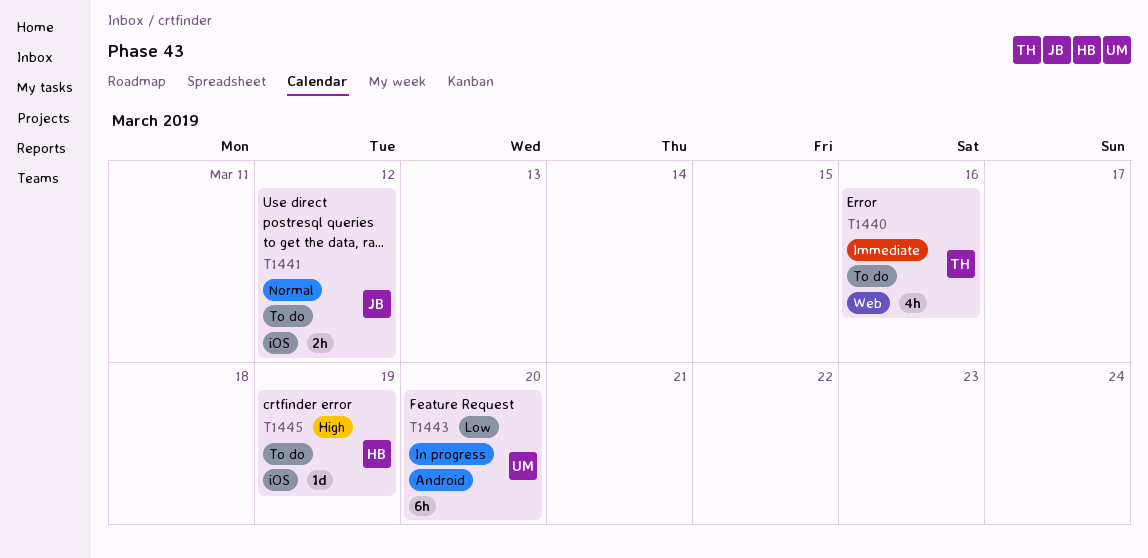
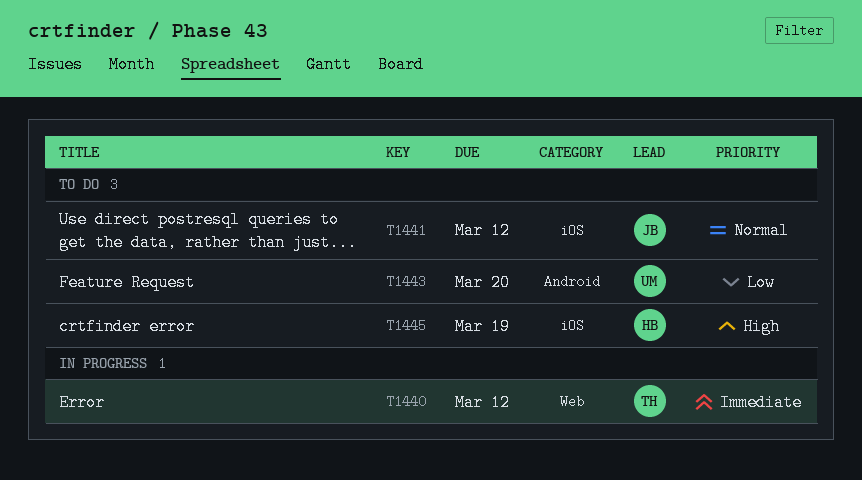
T1440, status: To do -> In progress
T1440, due: Mar 16 -> Mar 12
T1443, status: In progress -> To do

